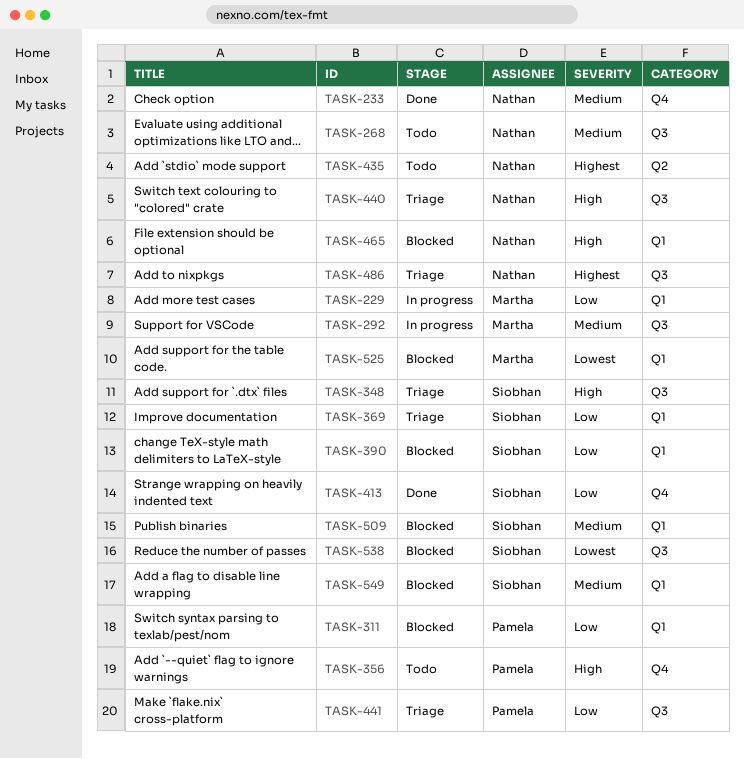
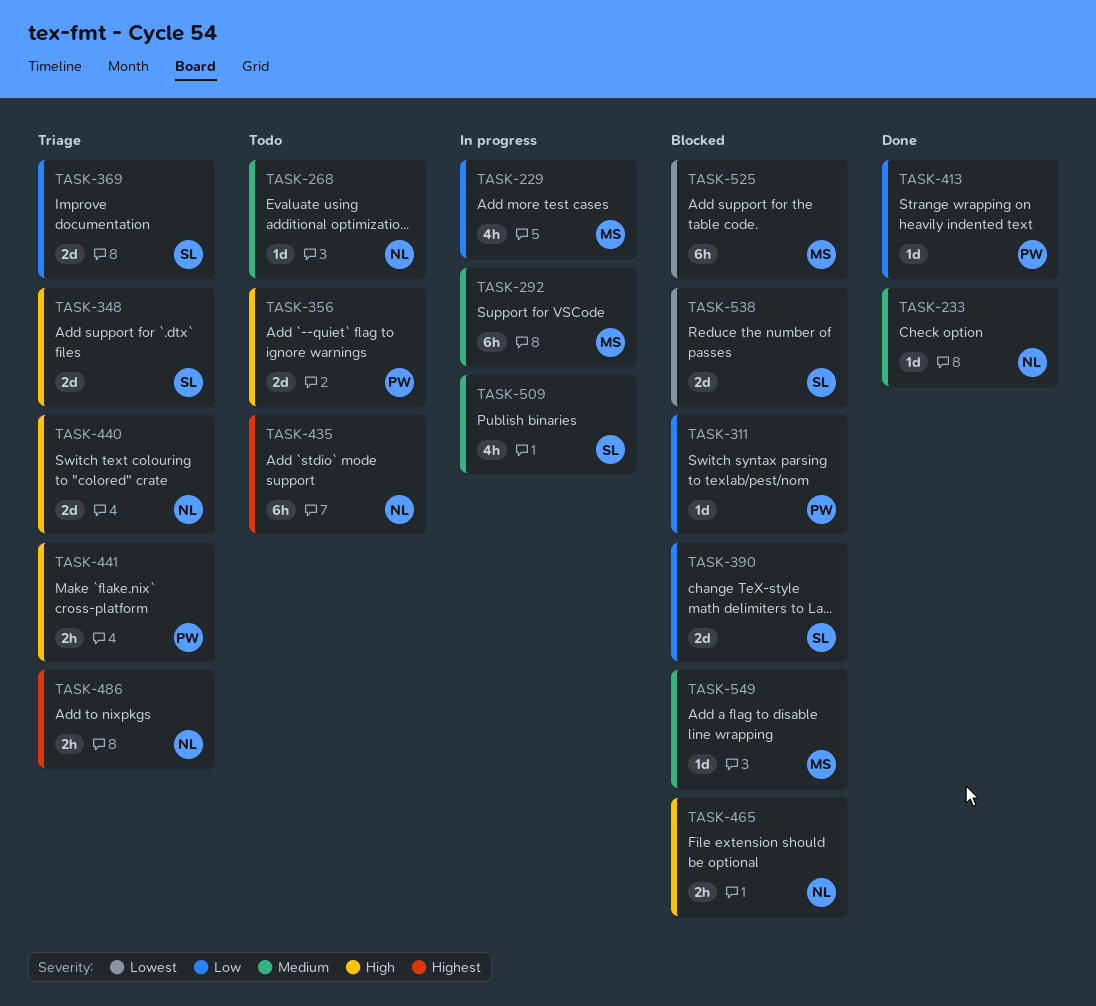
TASK-413, owner: Siobhan -> Pamela
TASK-441, priority: Low -> High
TASK-509, status: Blocked -> In progress
TASK-549, owner: Siobhan -> Martha

